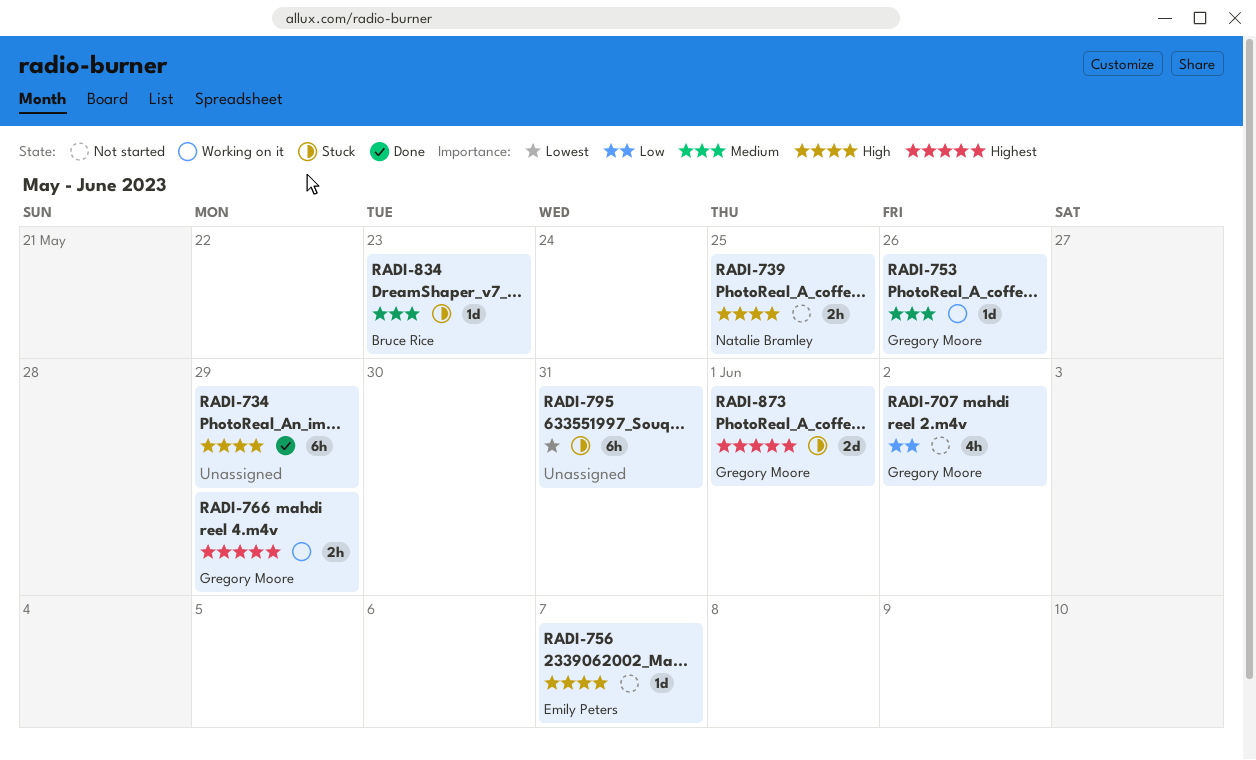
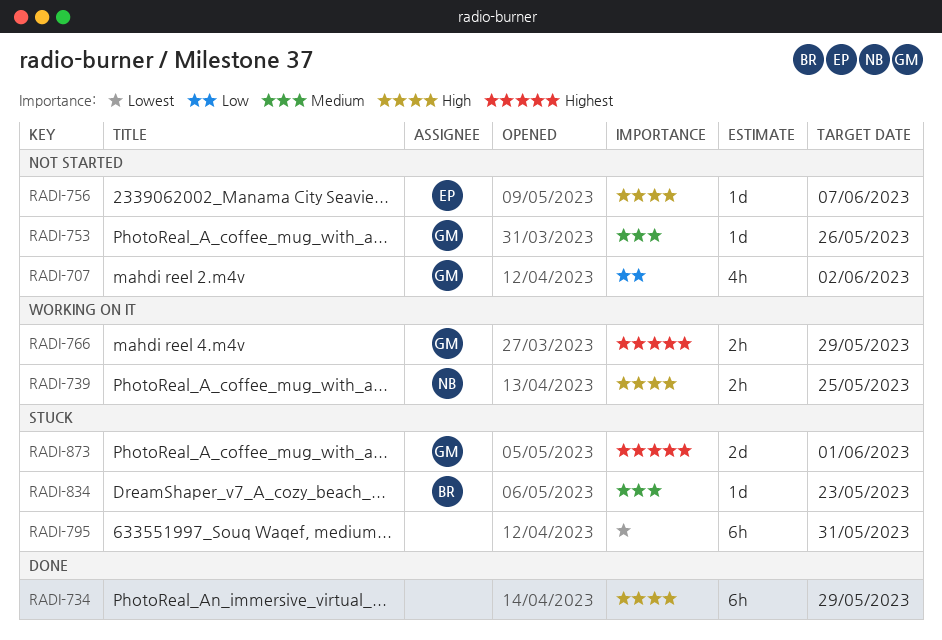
RADI-739, status: Not started -> Working on it
RADI-753, status: Working on it -> Not started

